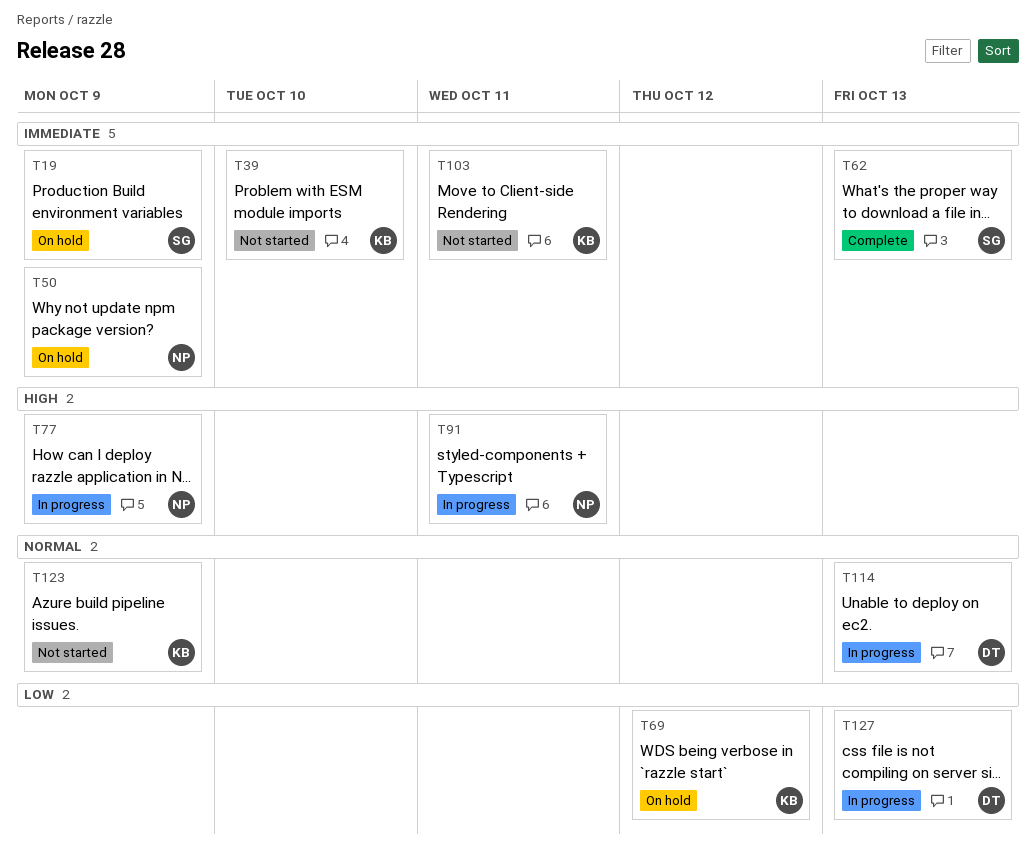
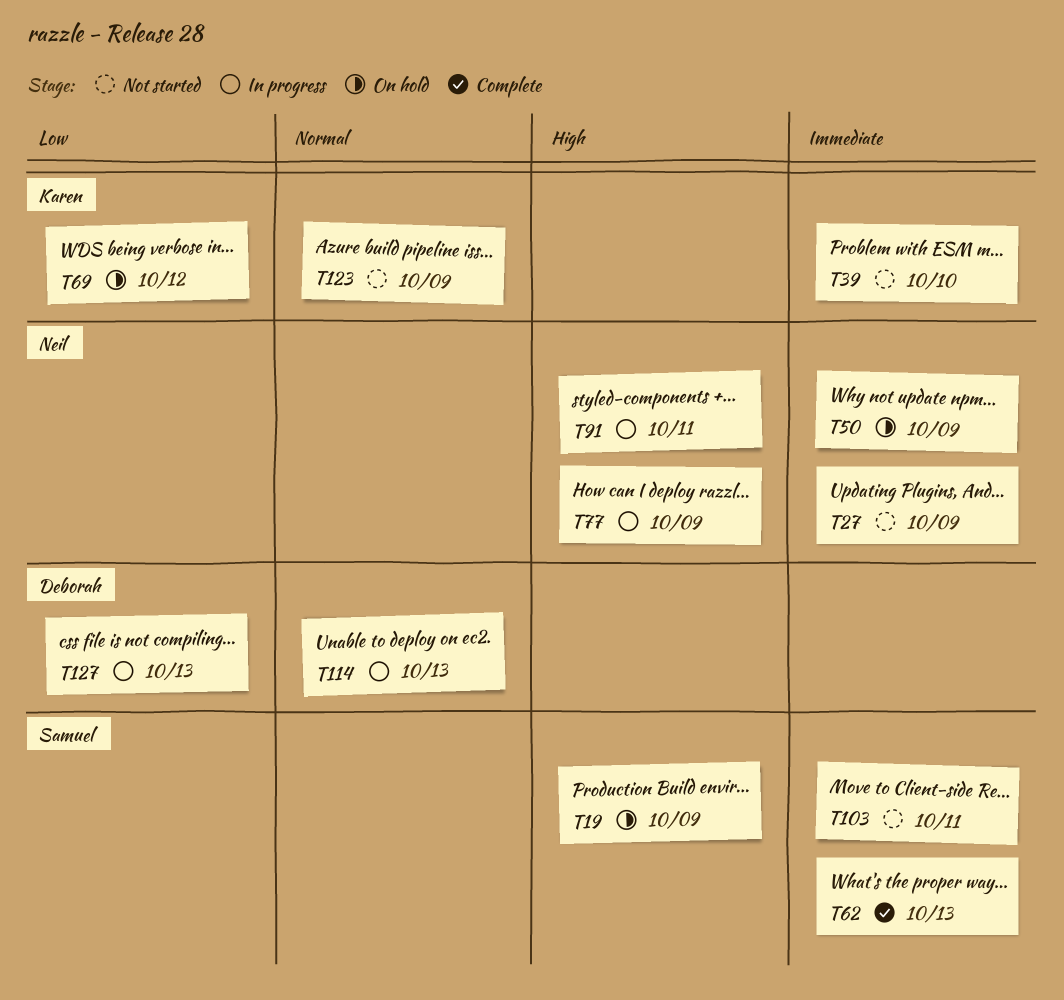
T19, priority: Immediate -> High
T27: none -> present
T103, owner: Karen -> Samuel

